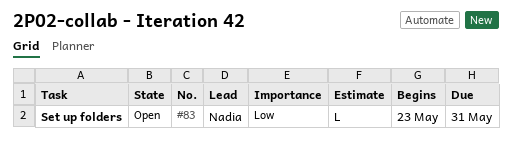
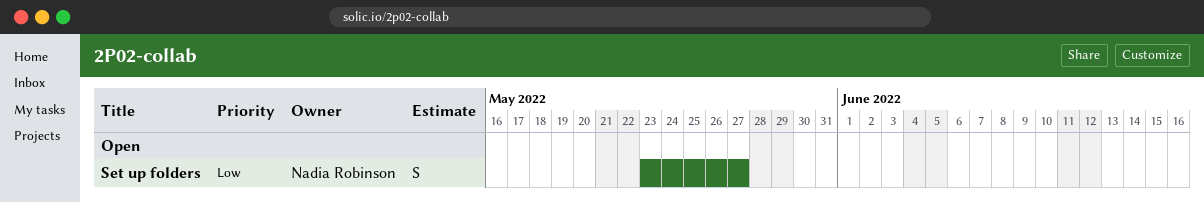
Set up folders, estimate: L -> S
Set up folders, due: May 31 -> May 27

